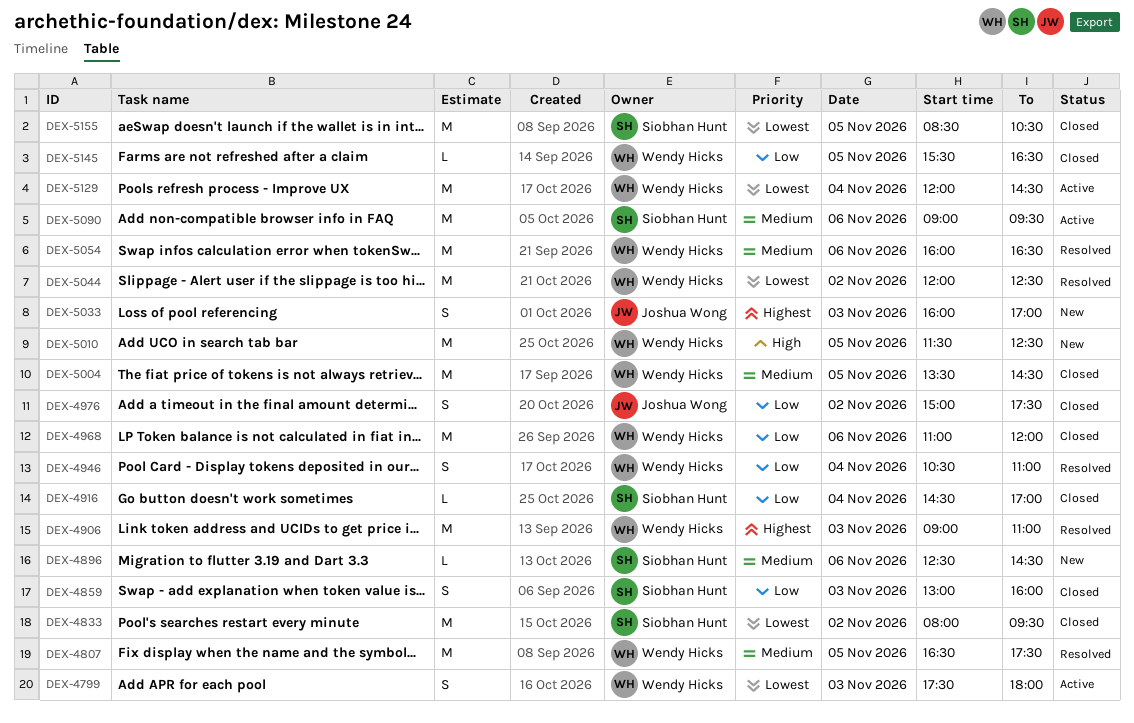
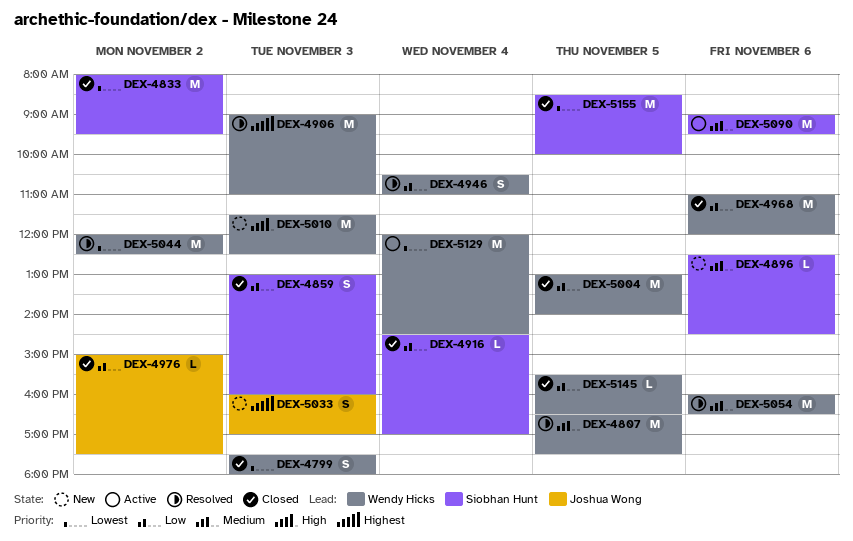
DEX-4799, status: Active -> Closed
DEX-4976, estimate: S -> L
DEX-5004, priority: Medium -> Low
DEX-5004, begins: 13:30 -> 13:00
DEX-5004, ends: 14:30 -> 14:00
DEX-5010, day: Nov 5 -> Nov 3
DEX-5155, ends: 10:30 -> 10:00

